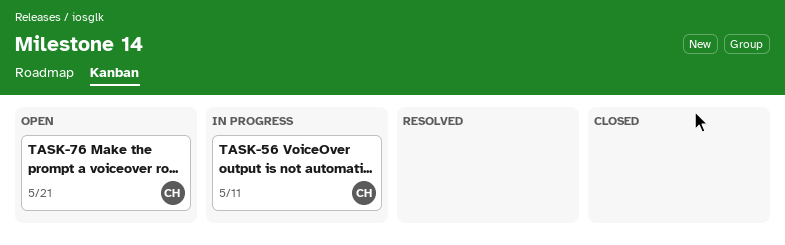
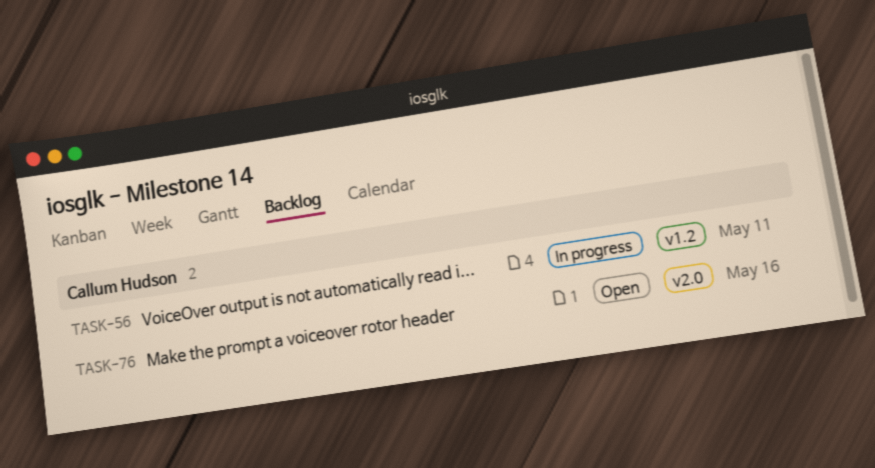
TASK-76, due: May 21 -> May 16

